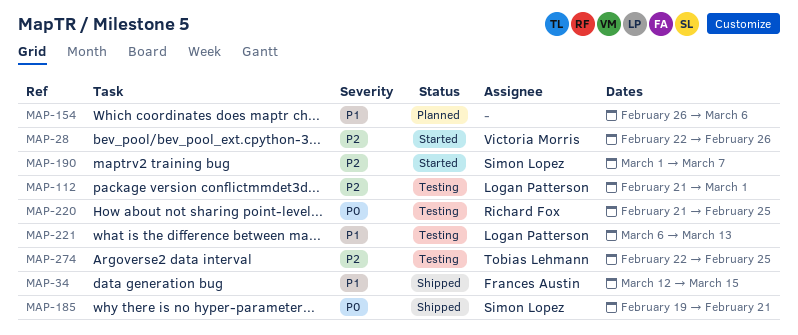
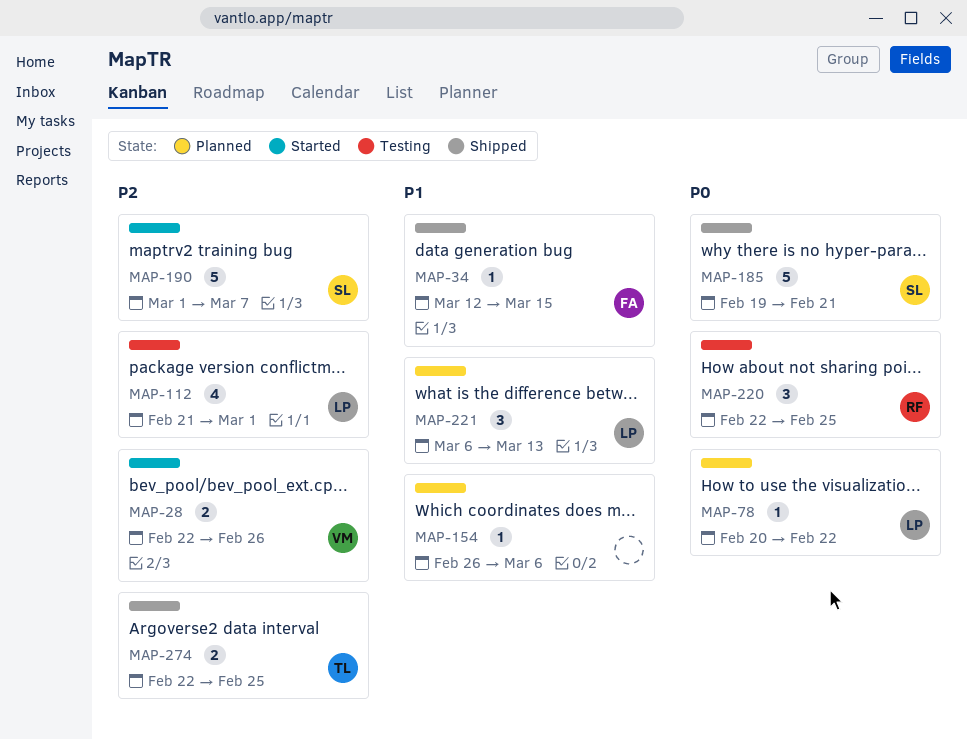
MAP-78: none -> present
MAP-220, start: Feb 21 -> Feb 22
MAP-221, status: Testing -> Planned
MAP-274, status: Testing -> Shipped

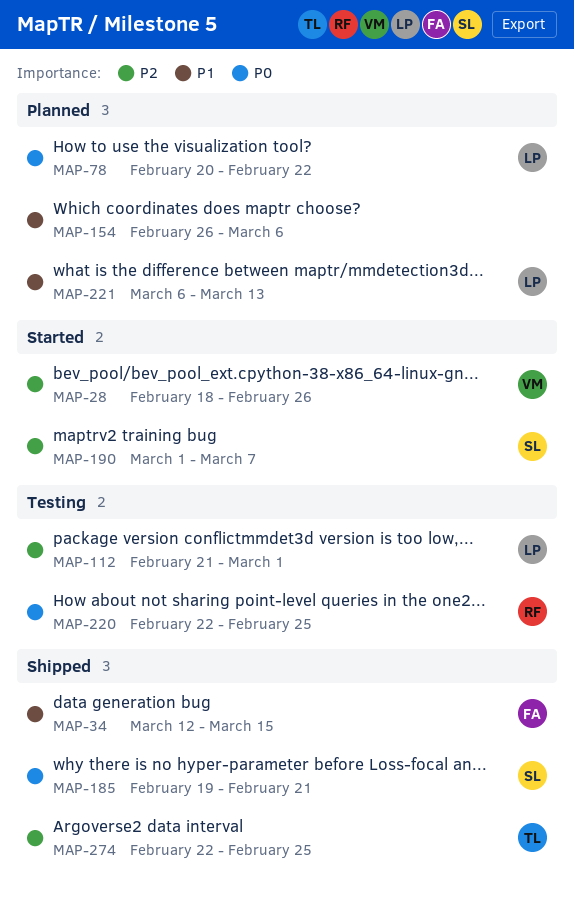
MAP-28, start: Feb 22 -> Feb 18

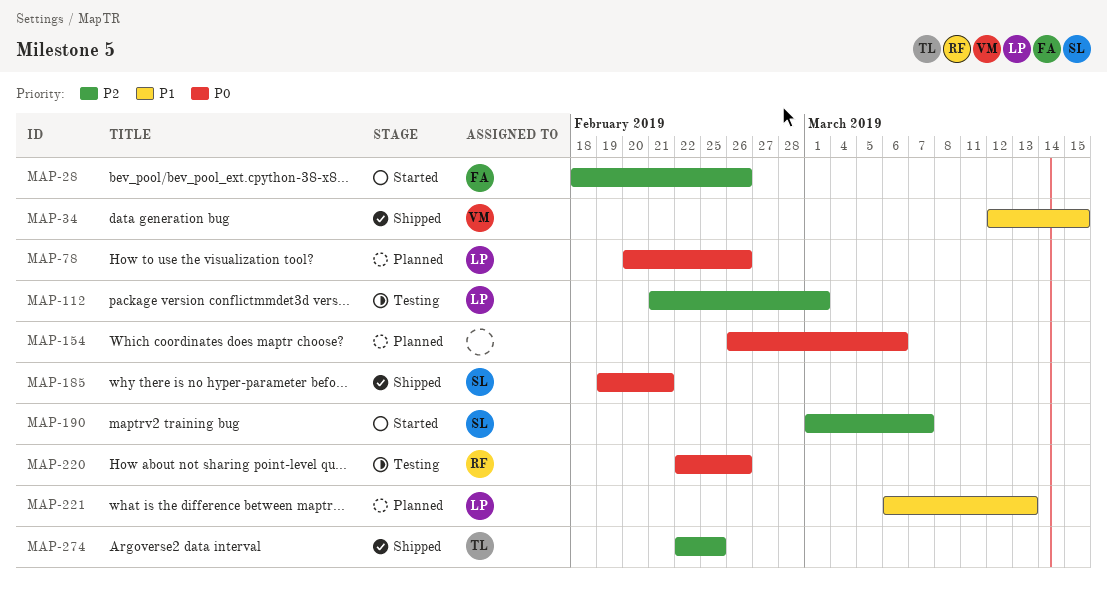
MAP-28, owner: VM -> FA
MAP-34, owner: FA -> VM
MAP-78, due: Feb 22 -> Feb 26
MAP-154, priority: P1 -> P0
MAP-220, due: Feb 25 -> Feb 26

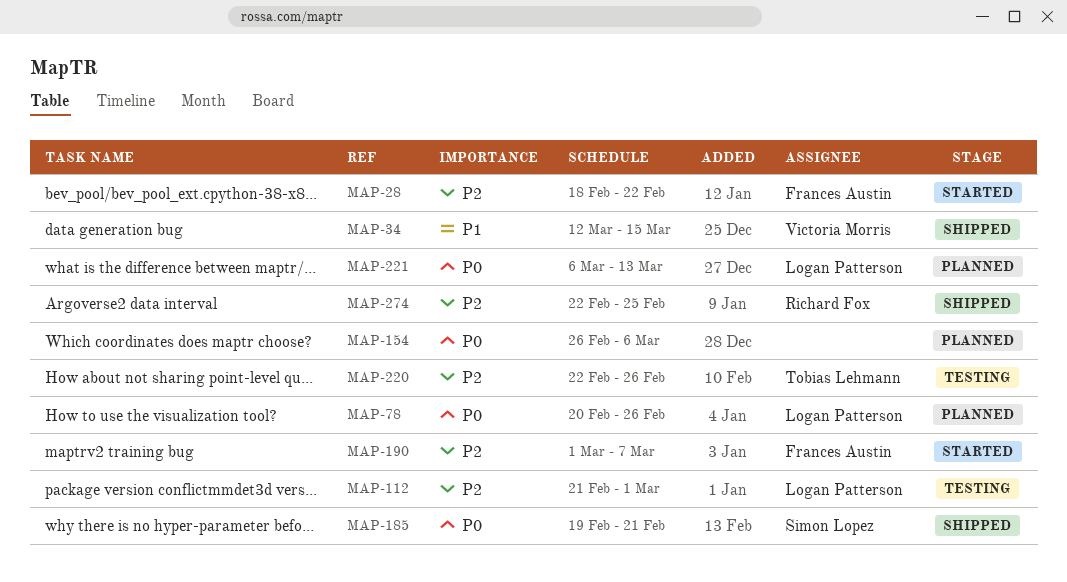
MAP-28, due: Feb 26 -> Feb 22
MAP-190, owner: Simon Lopez -> Frances Austin
MAP-220, owner: Richard Fox -> Tobias Lehmann
MAP-220, priority: P0 -> P2
MAP-221, priority: P1 -> P0
MAP-274, owner: Tobias Lehmann -> Richard Fox

